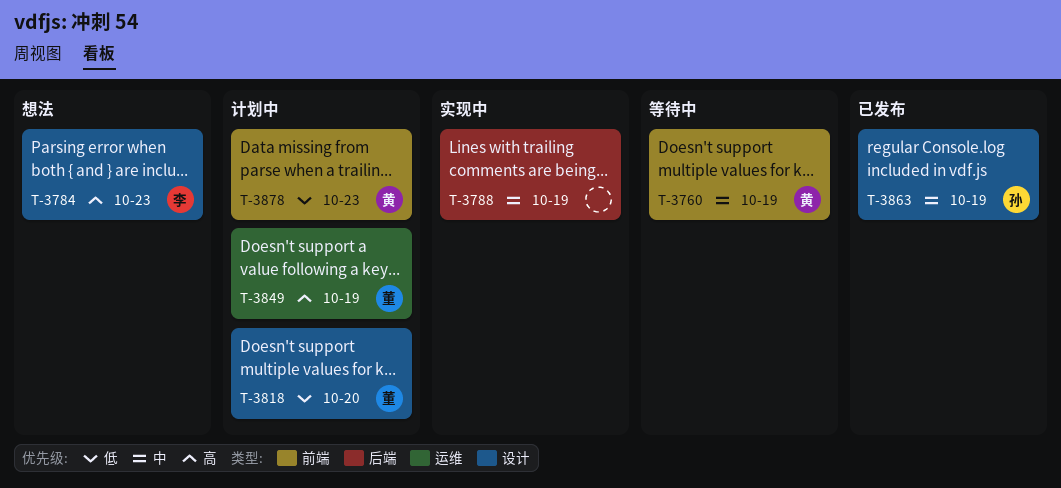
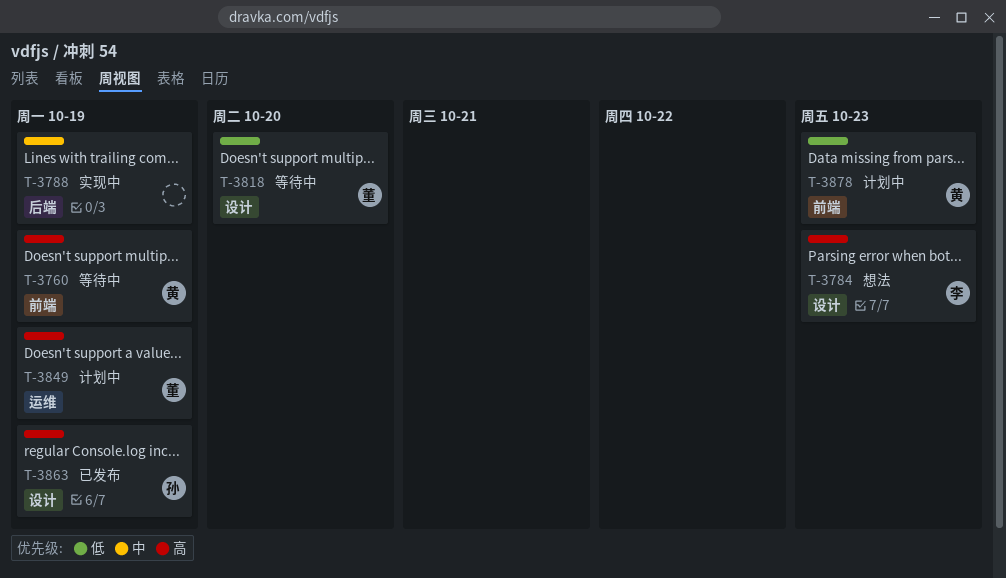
T-3760, priority: 中 -> 高
T-3818, status: 计划中 -> 等待中
T-3863, priority: 中 -> 高

